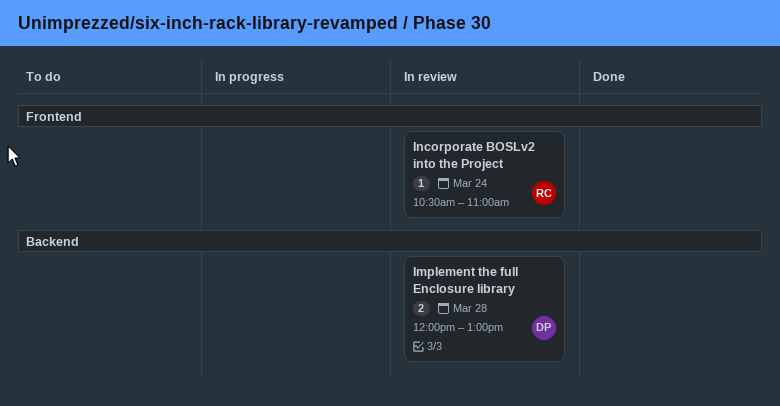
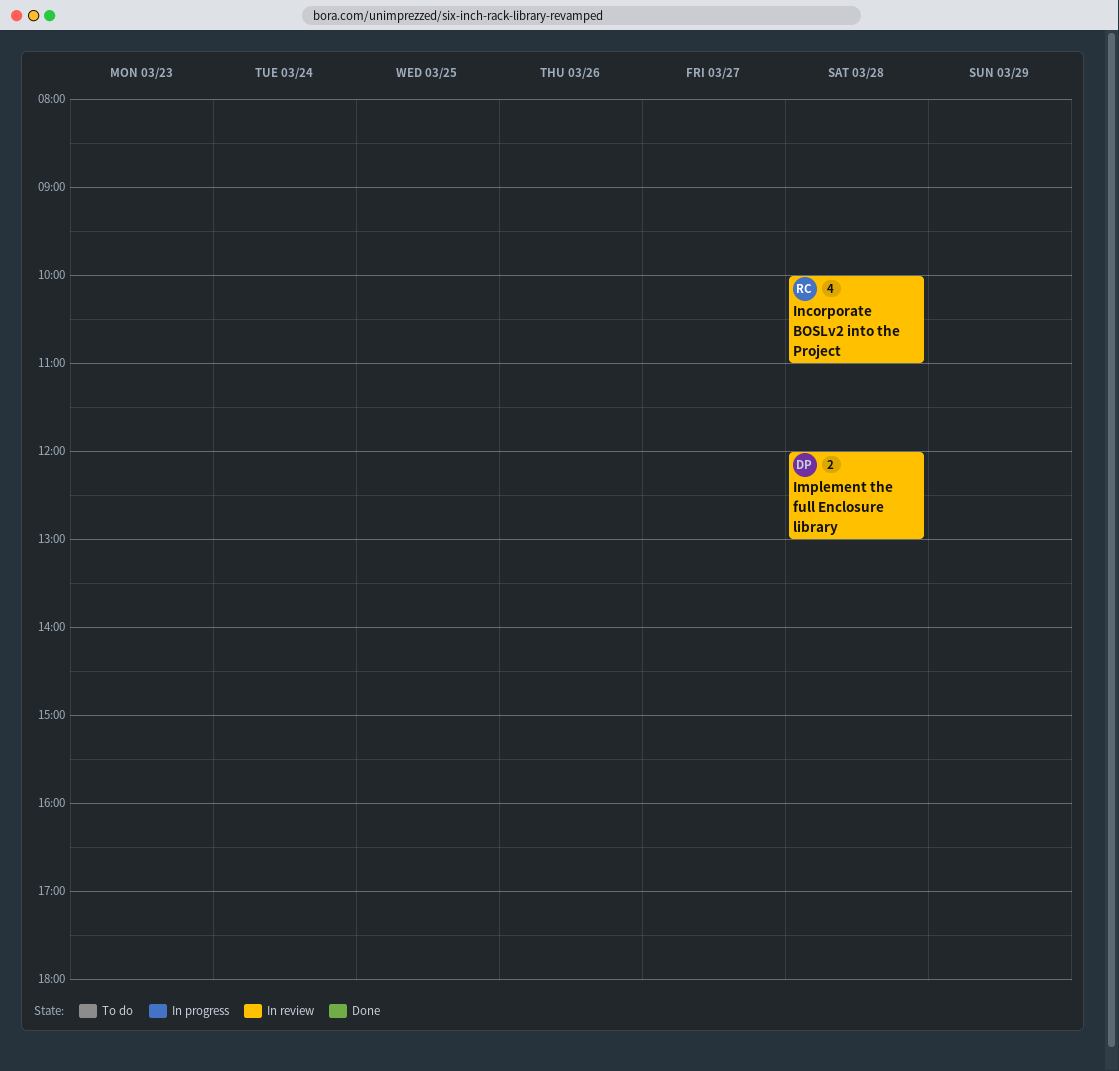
Incorporate BOSLv2 into the Project, estimate: 1 -> 4
Incorporate BOSLv2 into the Project, day: Mar 24 -> Mar 28
Incorporate BOSLv2 into the Project, begins: 10:30 -> 10:00

